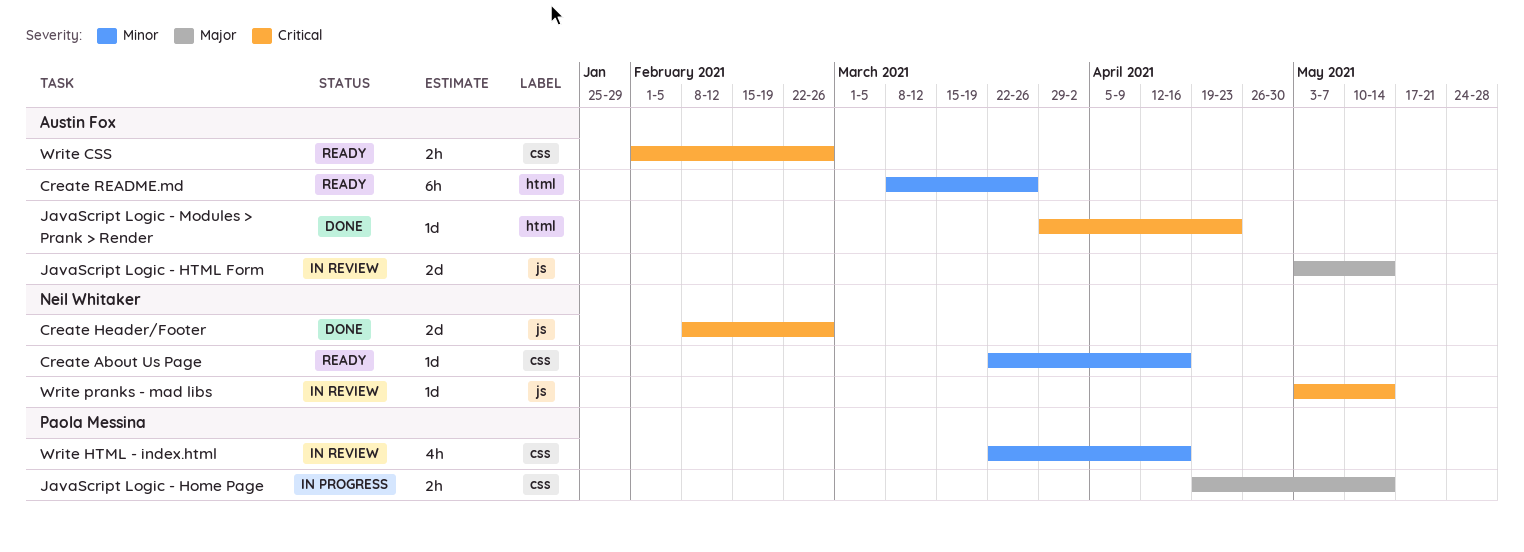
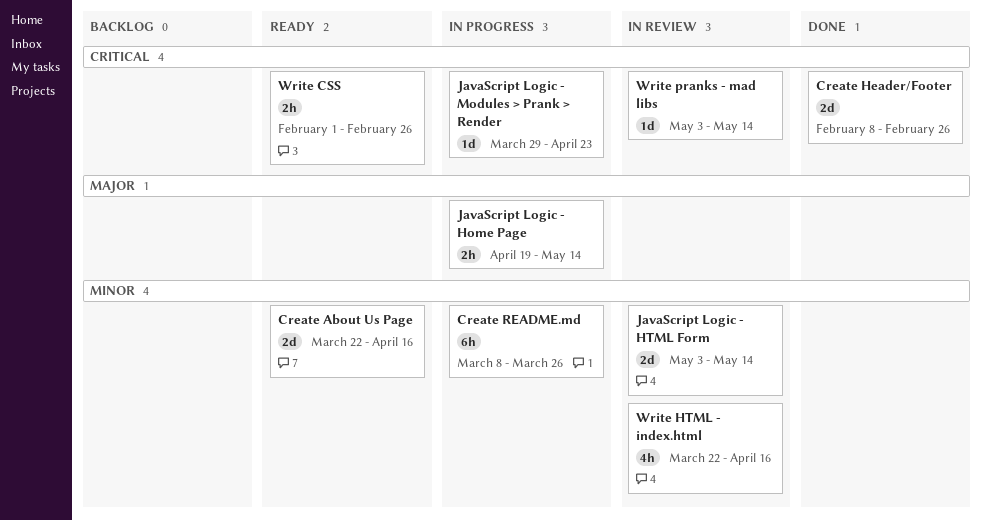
Create About Us Page, estimate: 1d -> 2d
Create README.md, status: Ready -> In progress
JavaScript Logic - HTML Form, priority: Major -> Minor
JavaScript Logic - Modules > Prank > Render, status: Done -> In progress

